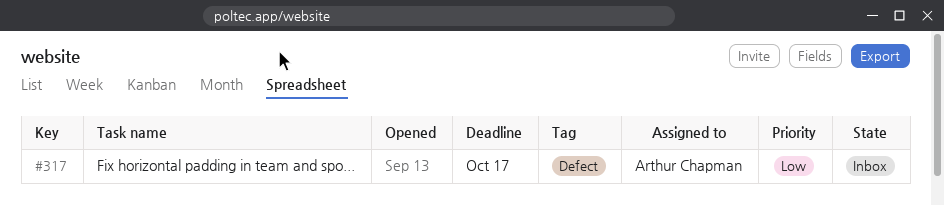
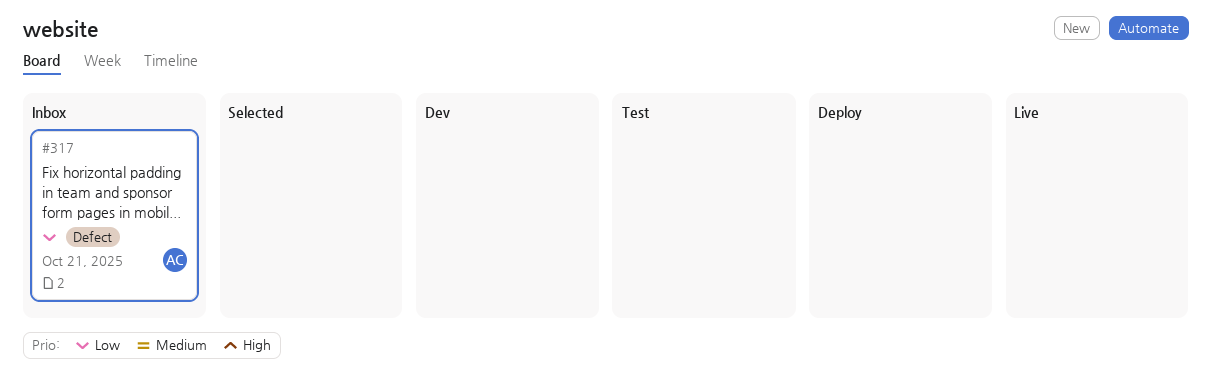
#317, due: Oct 17 -> Oct 21

